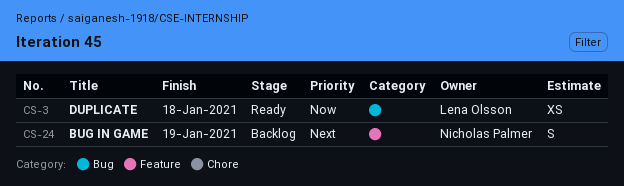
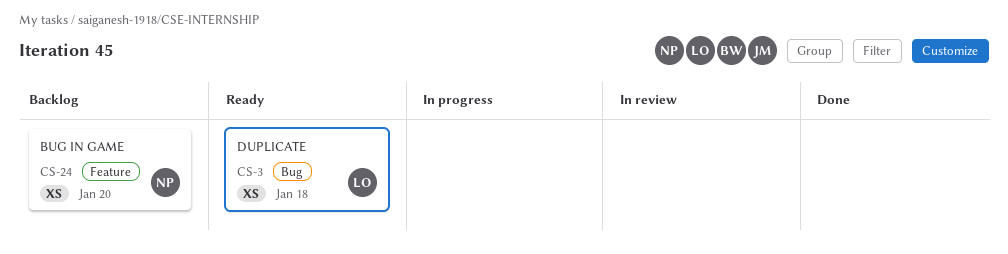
CS-24, estimate: S -> XS
CS-24, due: Jan 19 -> Jan 20

